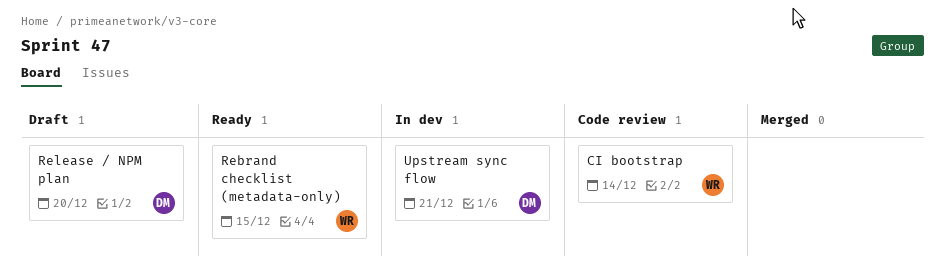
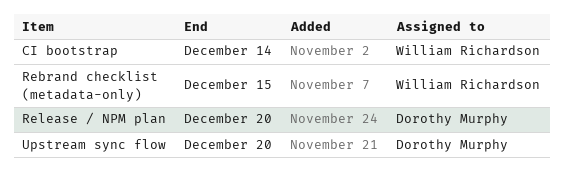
Upstream sync flow, due: Dec 21 -> Dec 20

